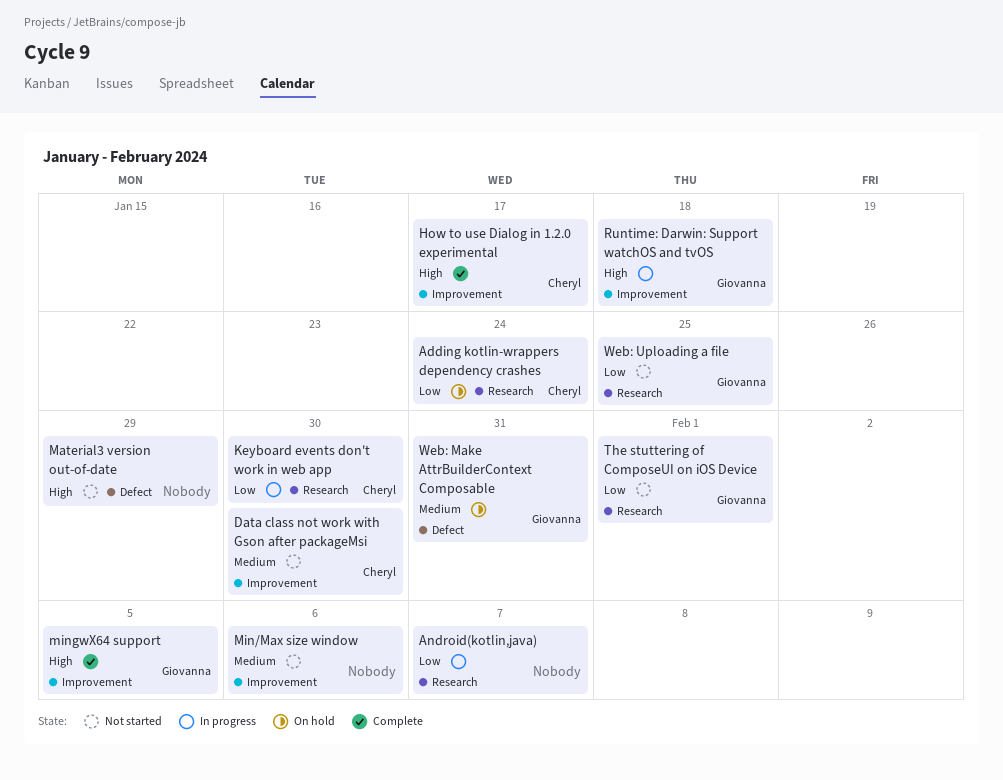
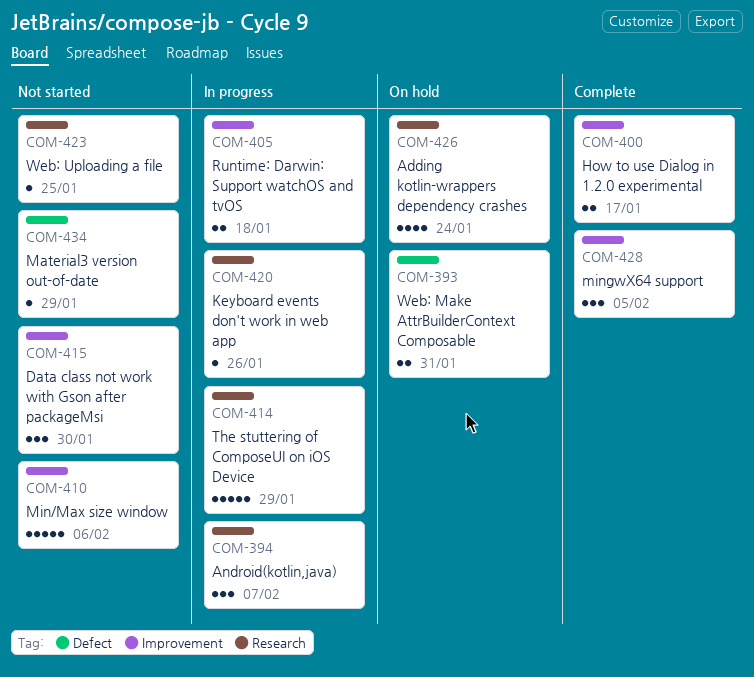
Keyboard events don't work in web app, due: Jan 30 -> Jan 26
The stuttering of ComposeUI on iOS Device, status: Not started -> In progress
The stuttering of ComposeUI on iOS Device, due: Feb 1 -> Jan 29

